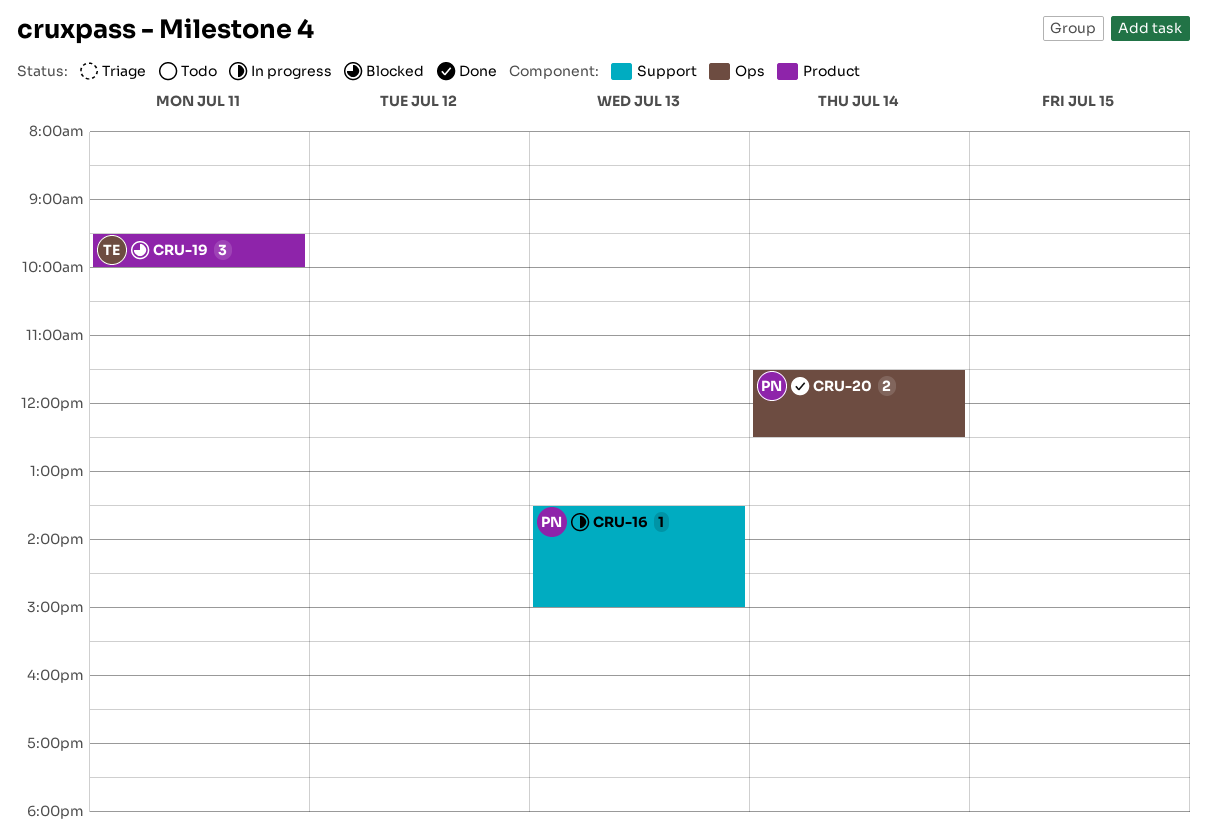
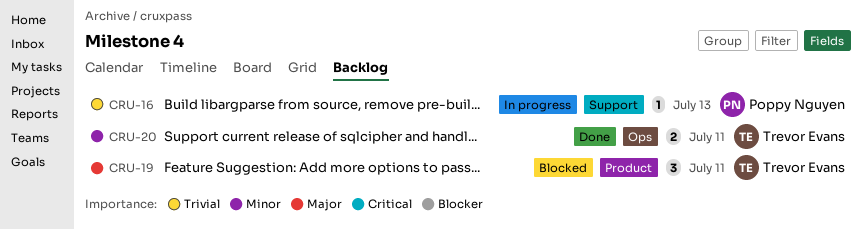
CRU-20, owner: Poppy Nguyen -> Trevor Evans
CRU-20, day: Jul 14 -> Jul 11

